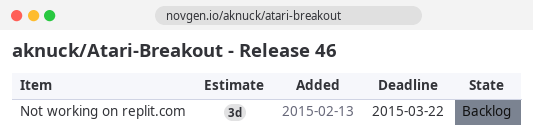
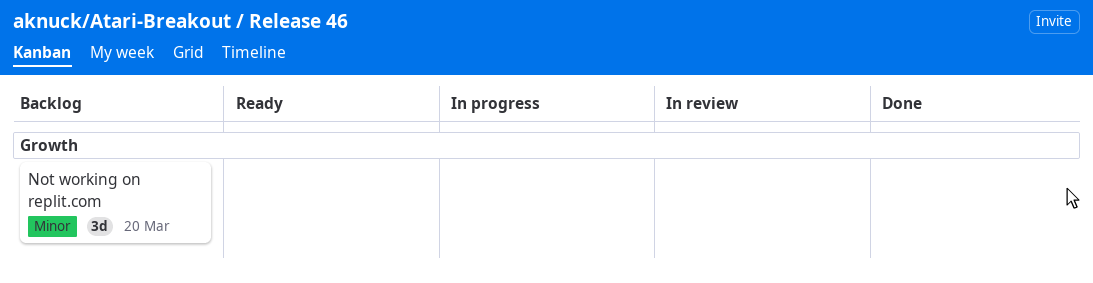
Not working on replit.com, due: Mar 22 -> Mar 20

